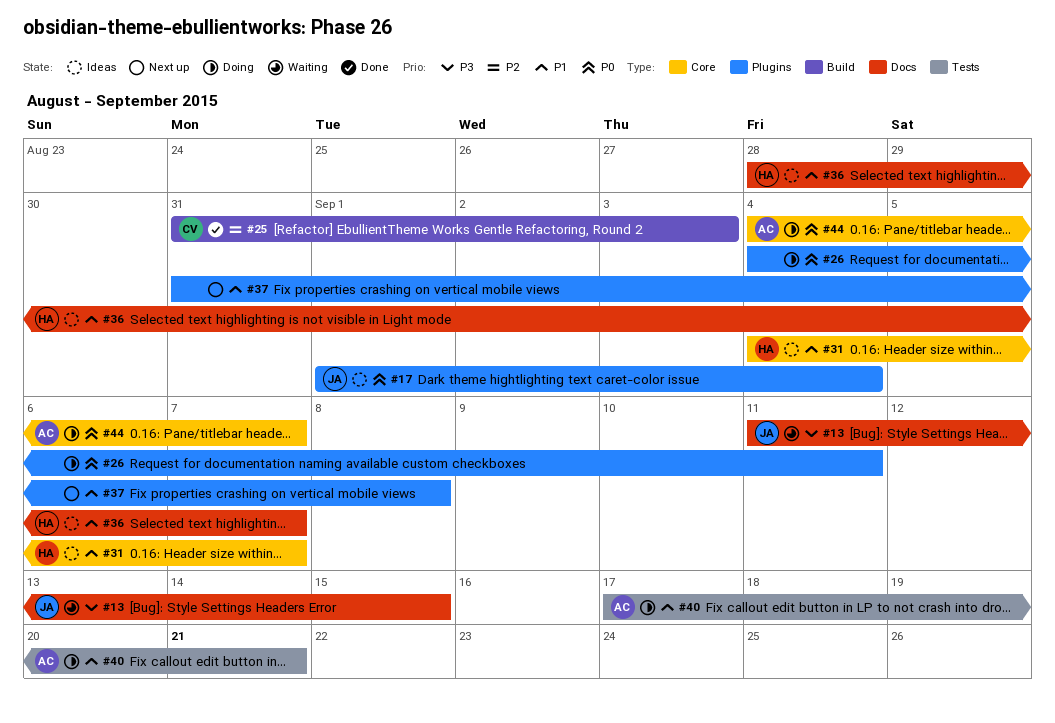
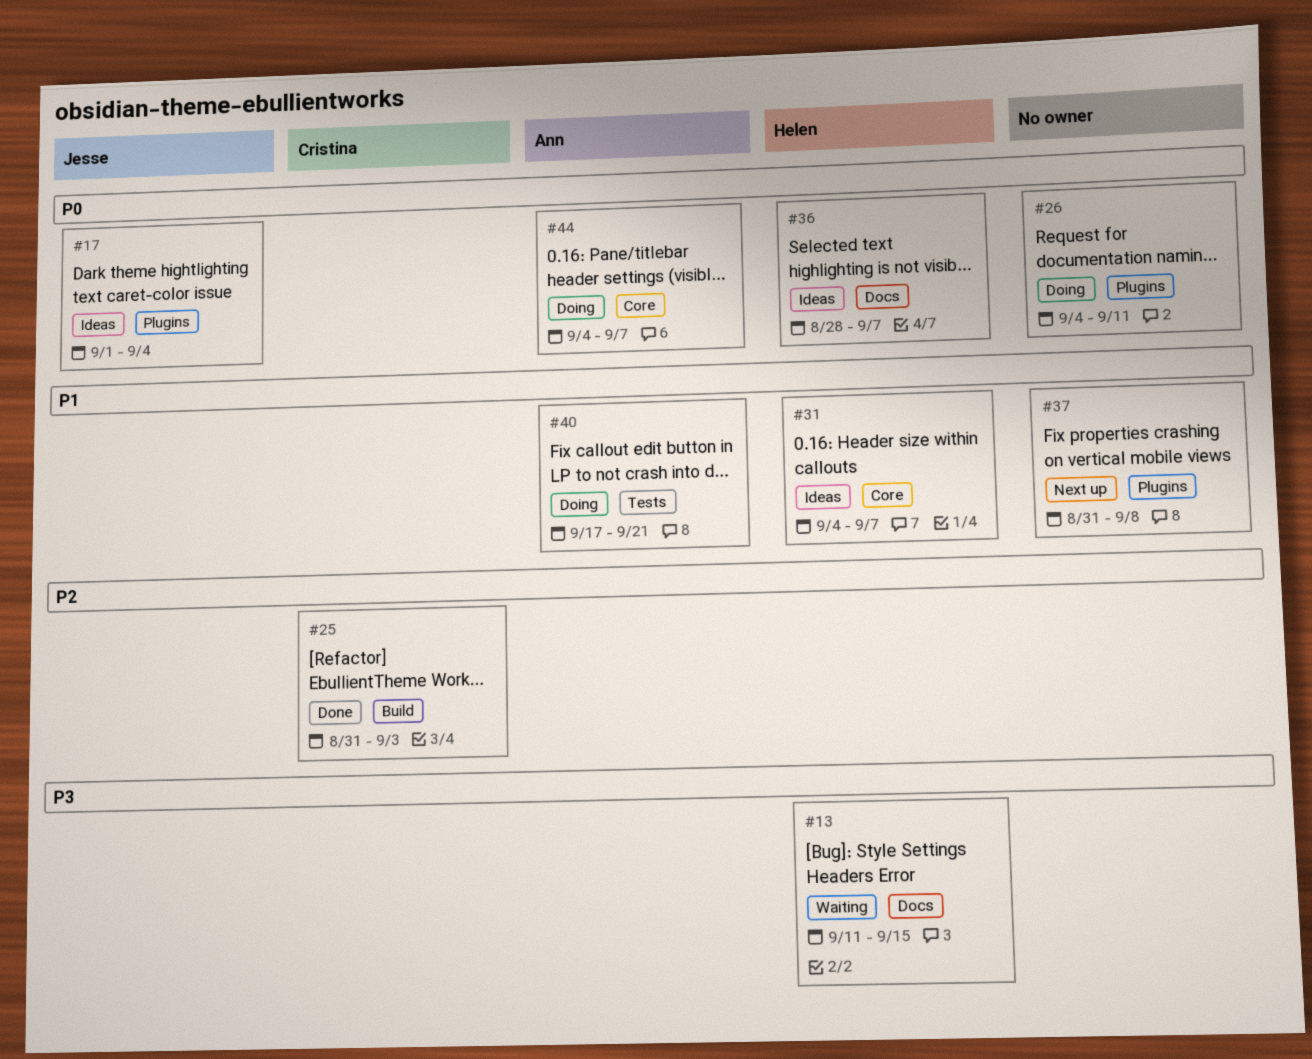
#13, owner: Jesse -> Helen
#36, priority: P1 -> P0

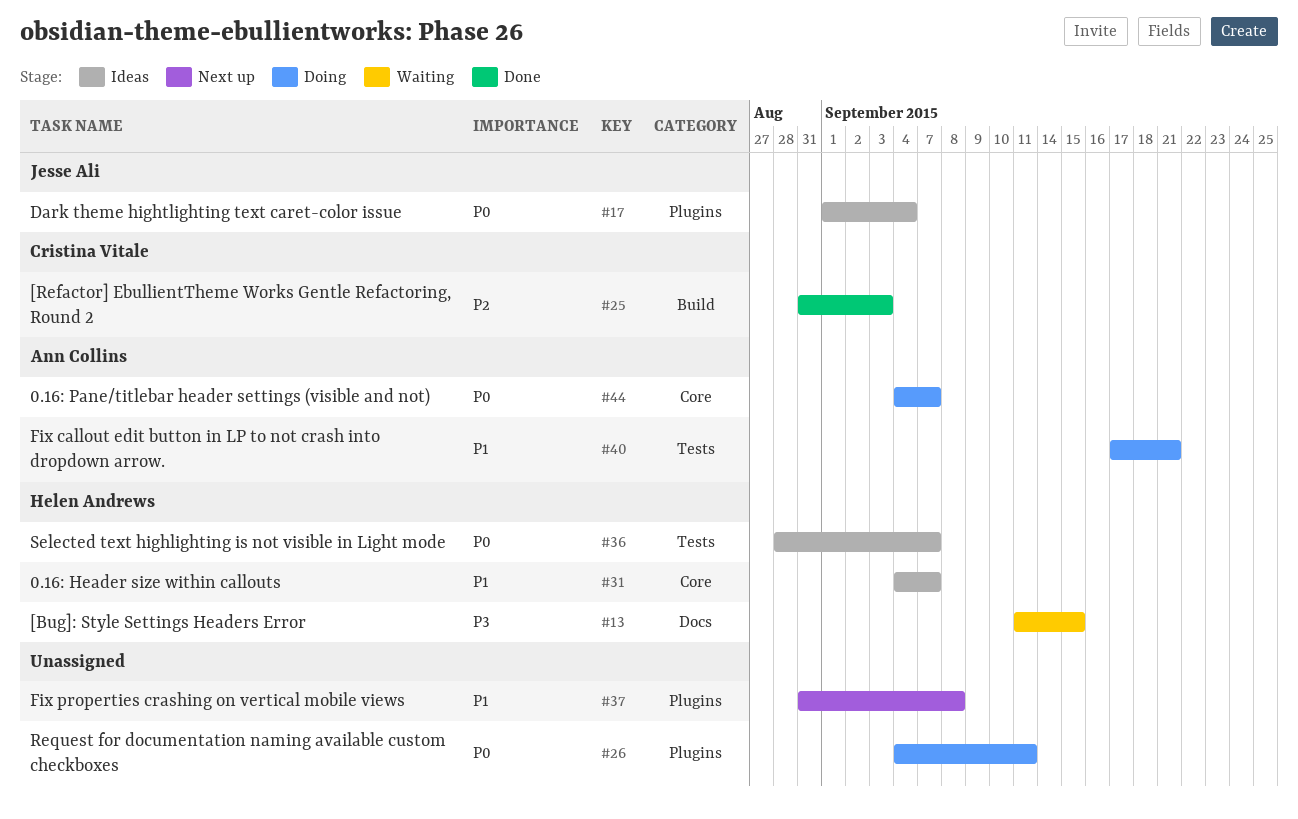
#36, label: Docs -> Tests

